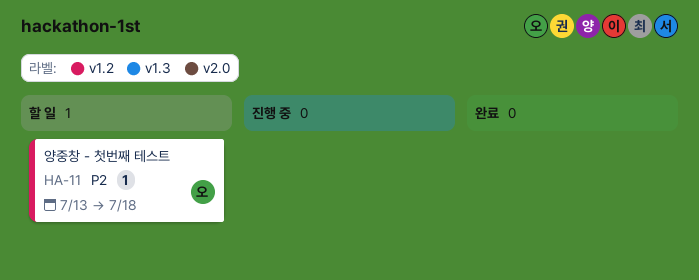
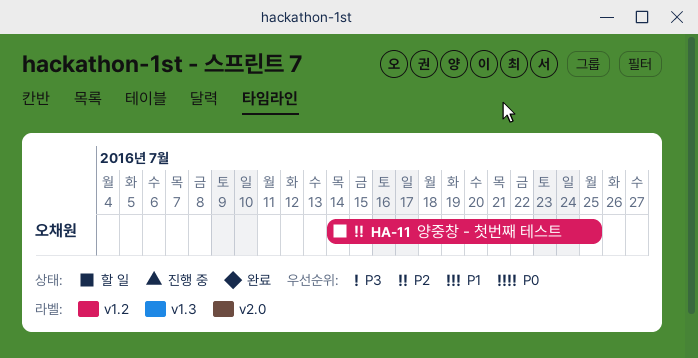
HA-11, start: Jul 13 -> Jul 14
HA-11, due: Jul 18 -> Jul 25

